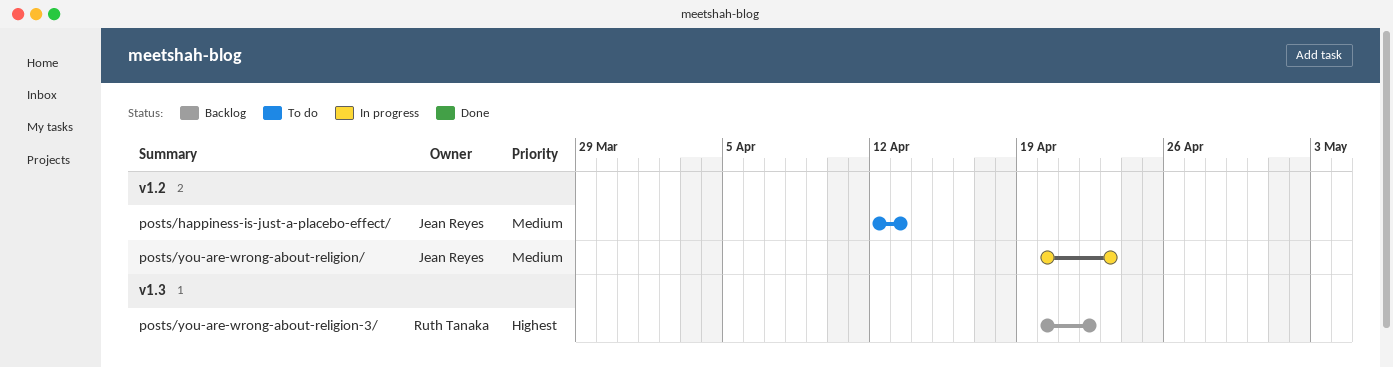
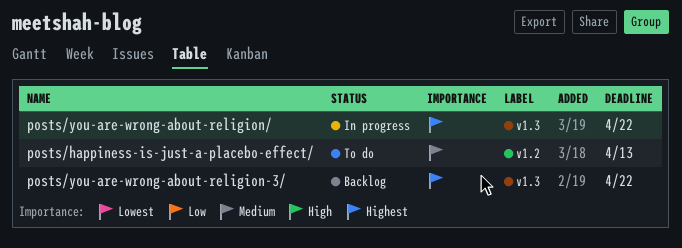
posts/you-are-wrong-about-religion/, priority: Medium -> Highest
posts/you-are-wrong-about-religion/, label: v1.2 -> v1.3
posts/you-are-wrong-about-religion/, due: Apr 23 -> Apr 22

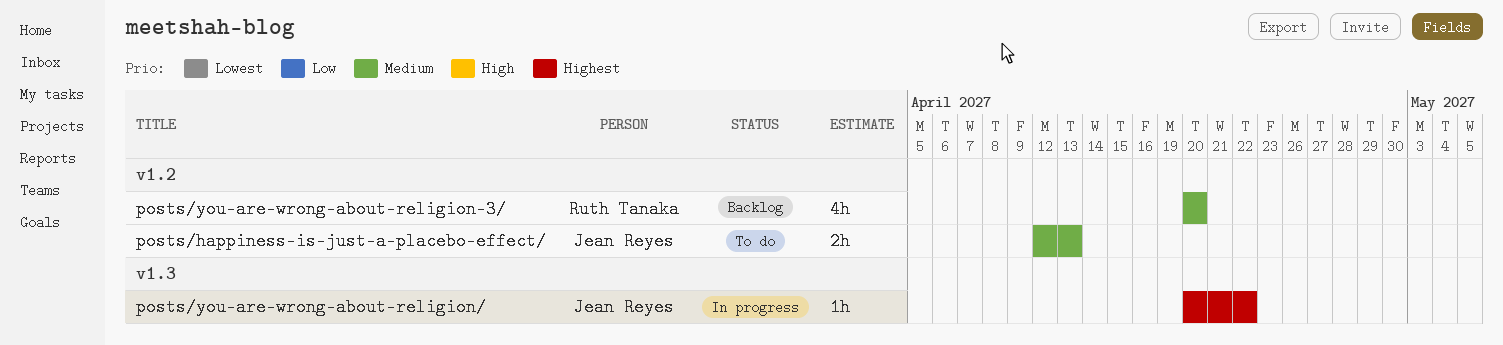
posts/you-are-wrong-about-religion-3/, priority: Highest -> Medium
posts/you-are-wrong-about-religion-3/, label: v1.3 -> v1.2
posts/you-are-wrong-about-religion-3/, due: Apr 22 -> Apr 20

